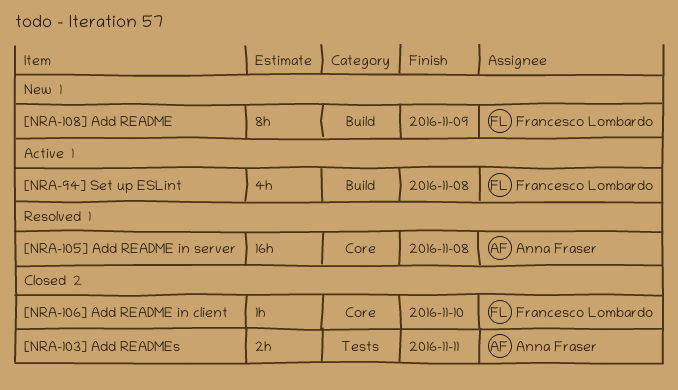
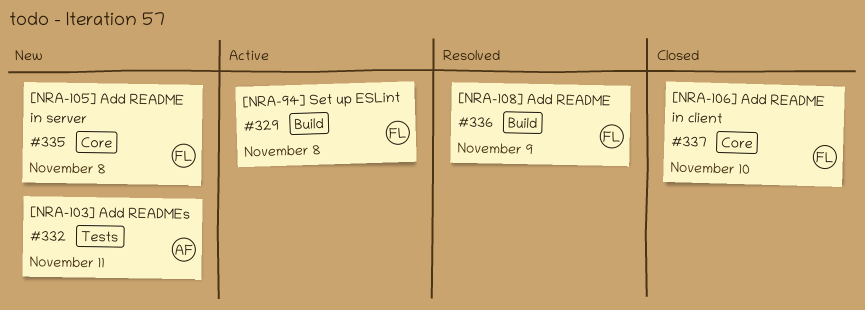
[NRA-103] Add READMEs, status: Closed -> New
[NRA-105] Add README in server, status: Resolved -> New
[NRA-105] Add README in server, owner: Anna Fraser -> Francesco Lombardo
[NRA-108] Add README, status: New -> Resolved

